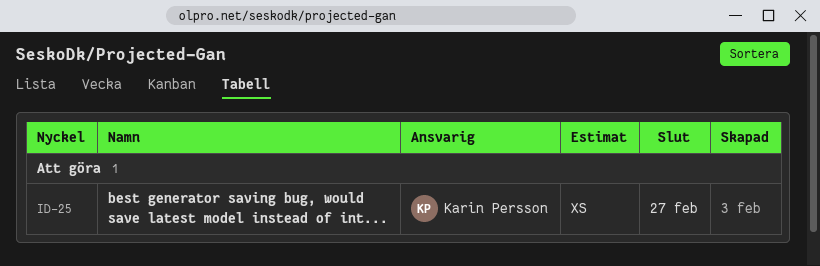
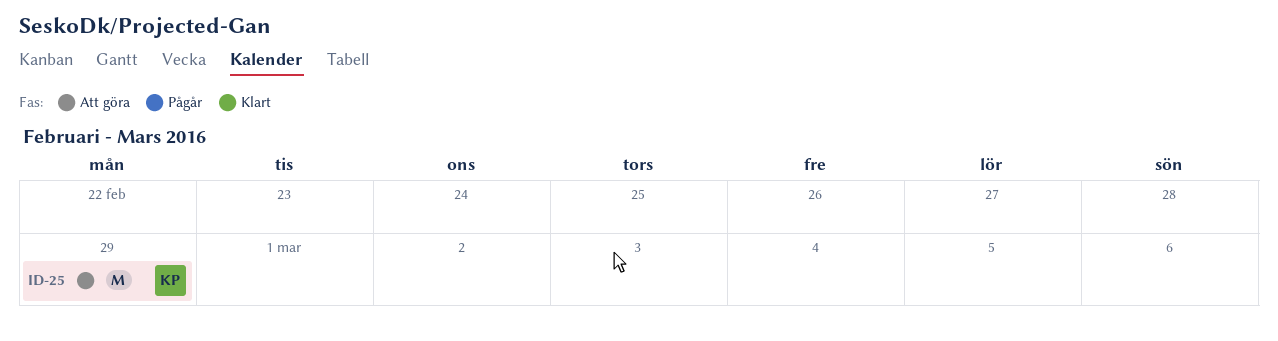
ID-25, estimate: XS -> M
ID-25, due: Feb 27 -> Feb 29

